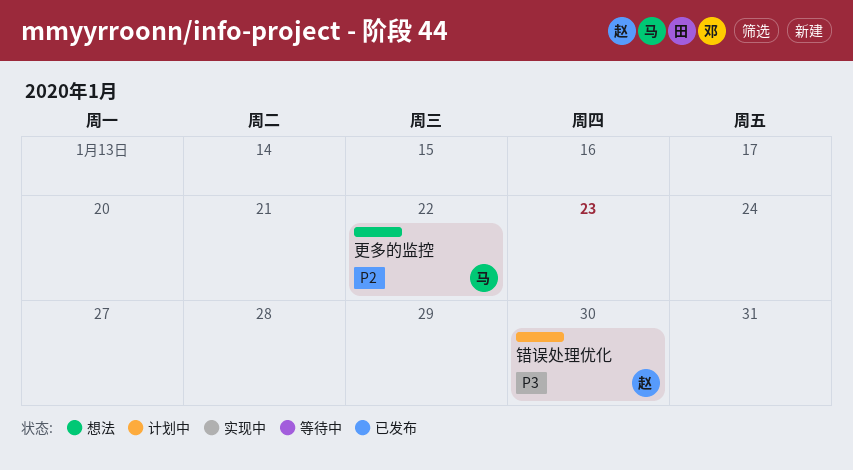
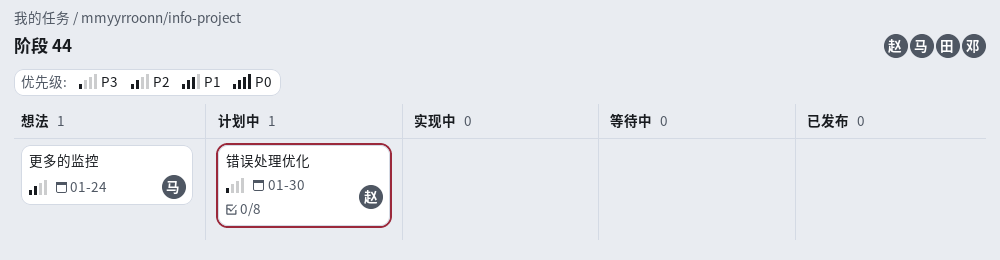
更多的监控, due: Jan 22 -> Jan 24

